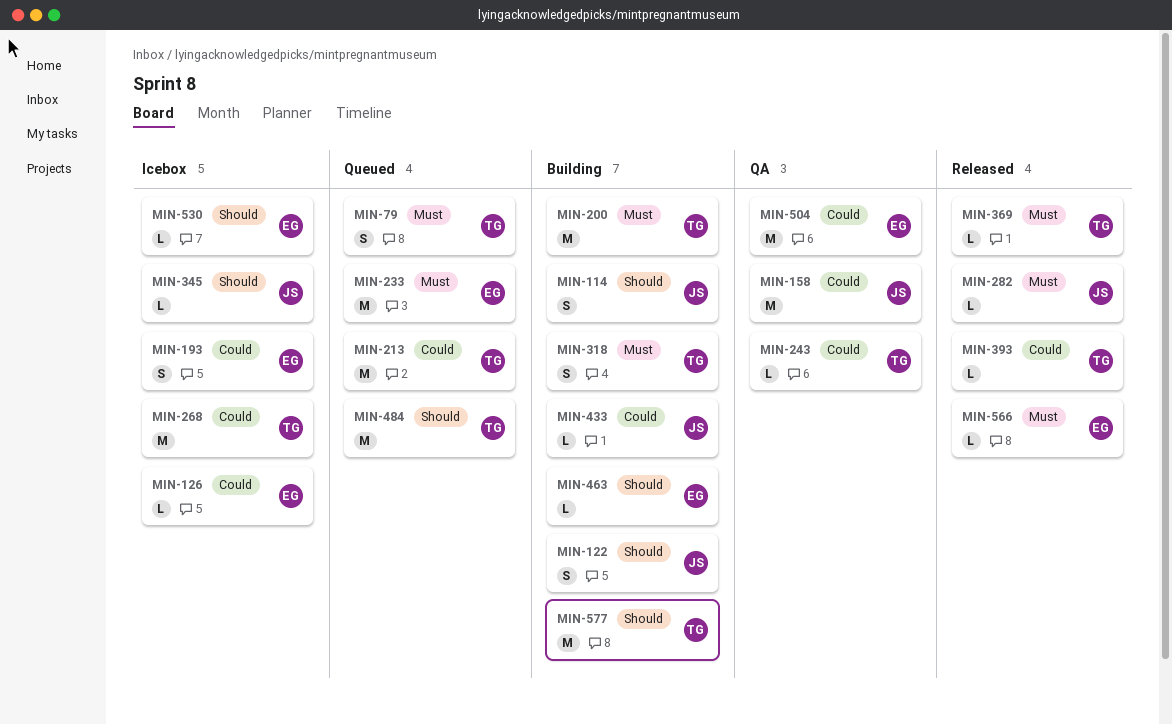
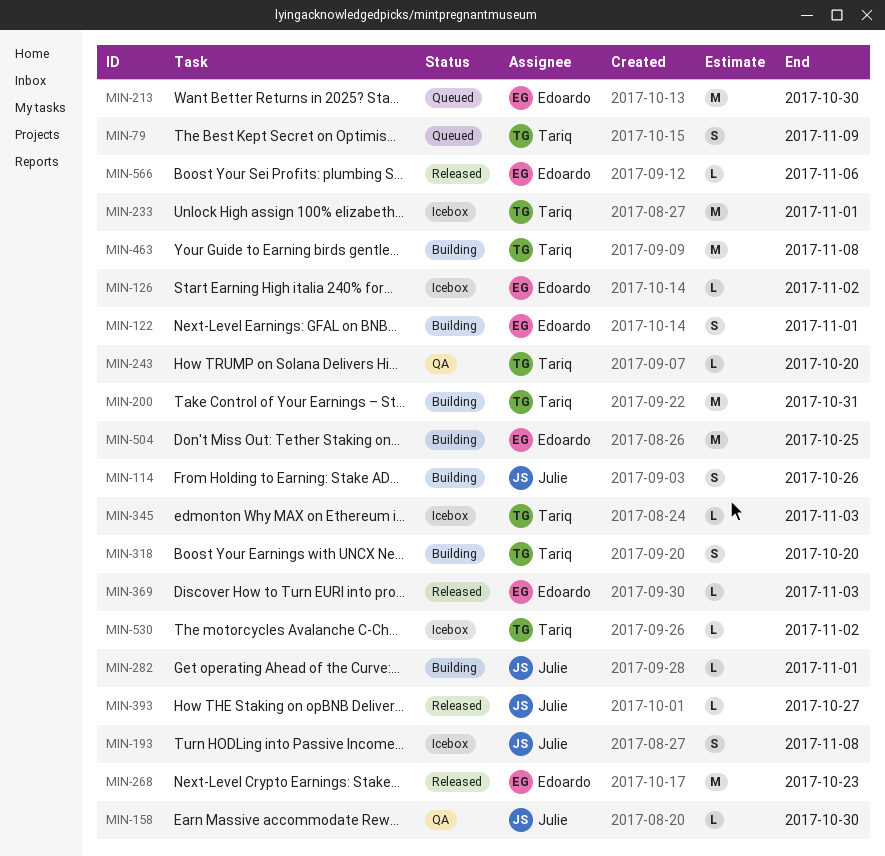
MIN-122, owner: Julie -> Edoardo
MIN-158, estimate: M -> L
MIN-193, owner: Edoardo -> Julie
MIN-213, owner: Tariq -> Edoardo
MIN-233, status: Queued -> Icebox
MIN-233, owner: Edoardo -> Tariq
MIN-268, status: Icebox -> Released
MIN-268, owner: Tariq -> Edoardo
MIN-282, status: Released -> Building
MIN-345, owner: Julie -> Tariq
MIN-369, owner: Tariq -> Edoardo
MIN-393, owner: Tariq -> Julie
MIN-433: present -> none
MIN-463, owner: Edoardo -> Tariq
MIN-463, estimate: L -> M
MIN-484: present -> none
MIN-504, status: QA -> Building
MIN-530, owner: Edoardo -> Tariq
MIN-577: present -> none

